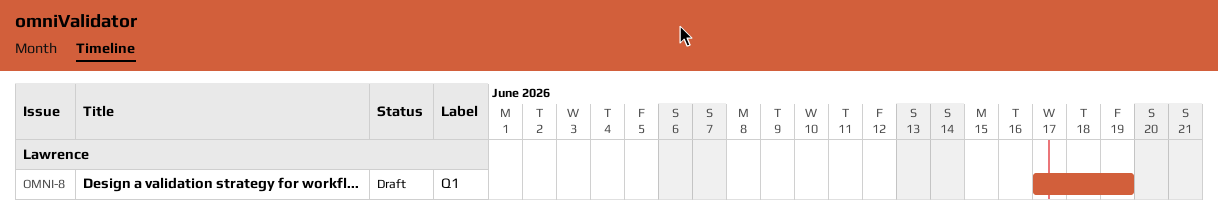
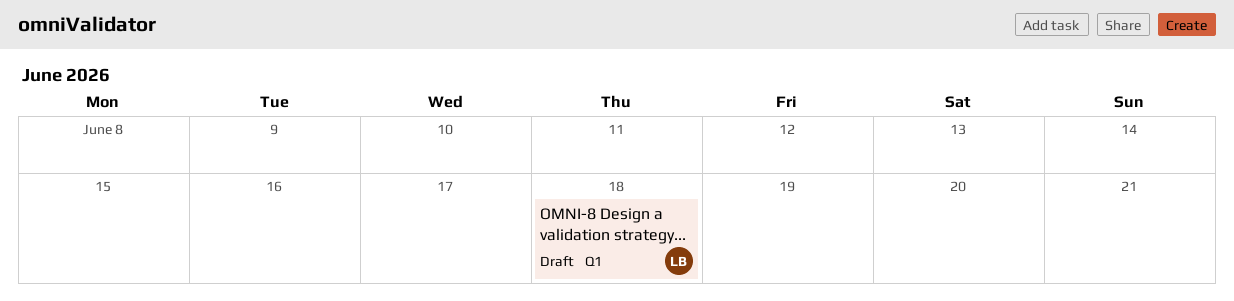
OMNI-8, due: Jun 19 -> Jun 18

